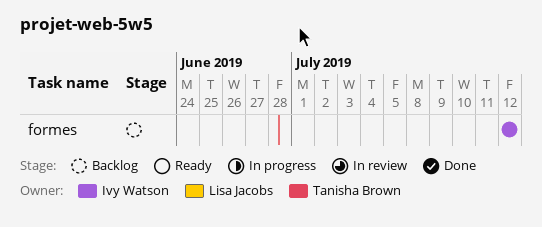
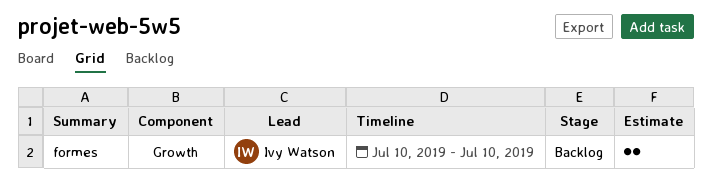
formes, start: Jul 12 -> Jul 10
formes, due: Jul 12 -> Jul 10

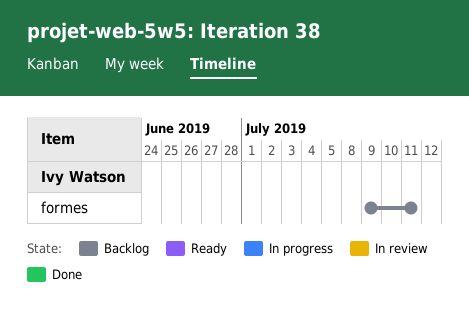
formes, start: Jul 10 -> Jul 9
formes, due: Jul 10 -> Jul 11

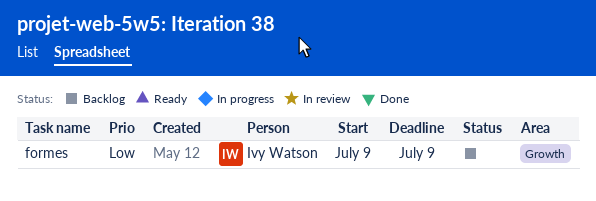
formes, due: Jul 11 -> Jul 9

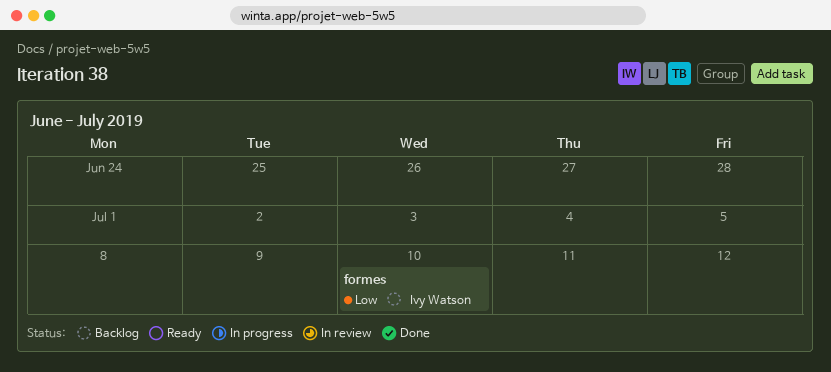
formes, due: Jul 9 -> Jul 10

